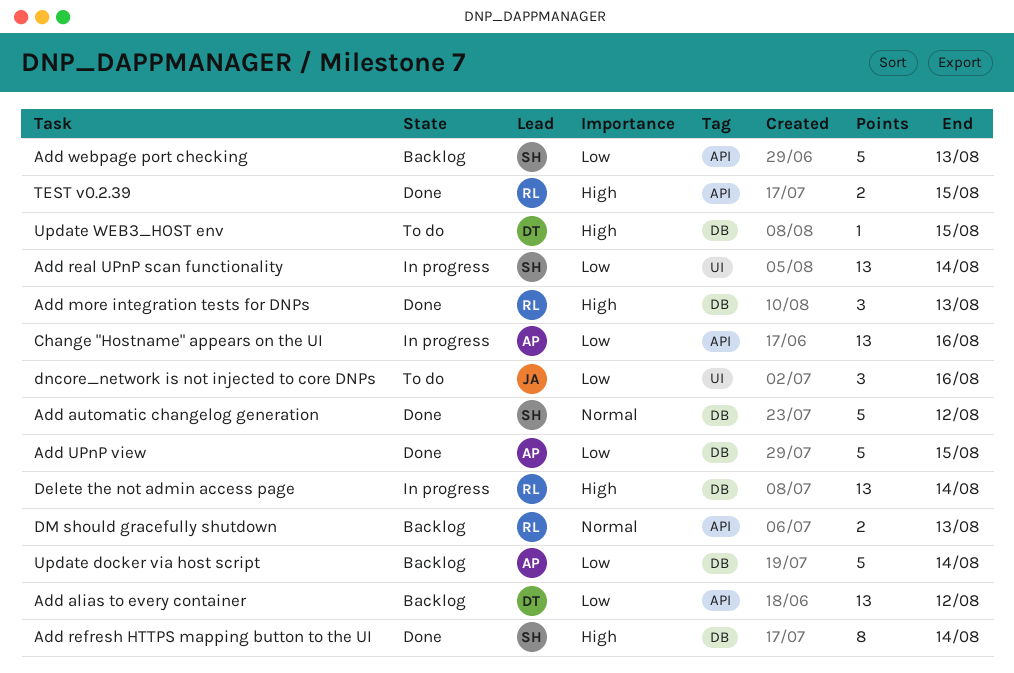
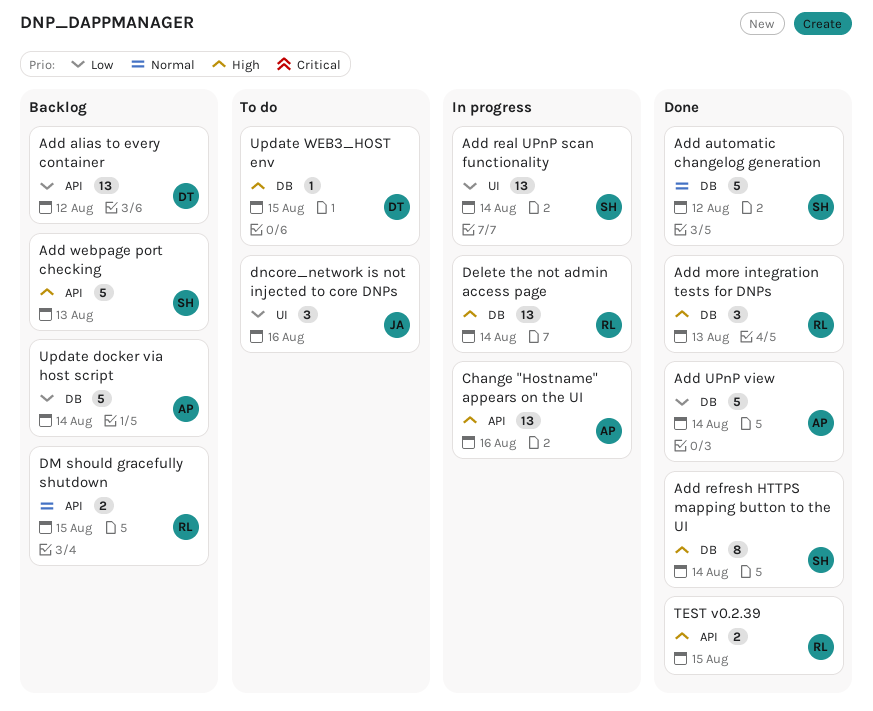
Add UPnP view, due: Aug 15 -> Aug 14
Add webpage port checking, priority: Low -> High
Change "Hostname" appears on the UI, priority: Low -> High
DM should gracefully shutdown, due: Aug 13 -> Aug 15

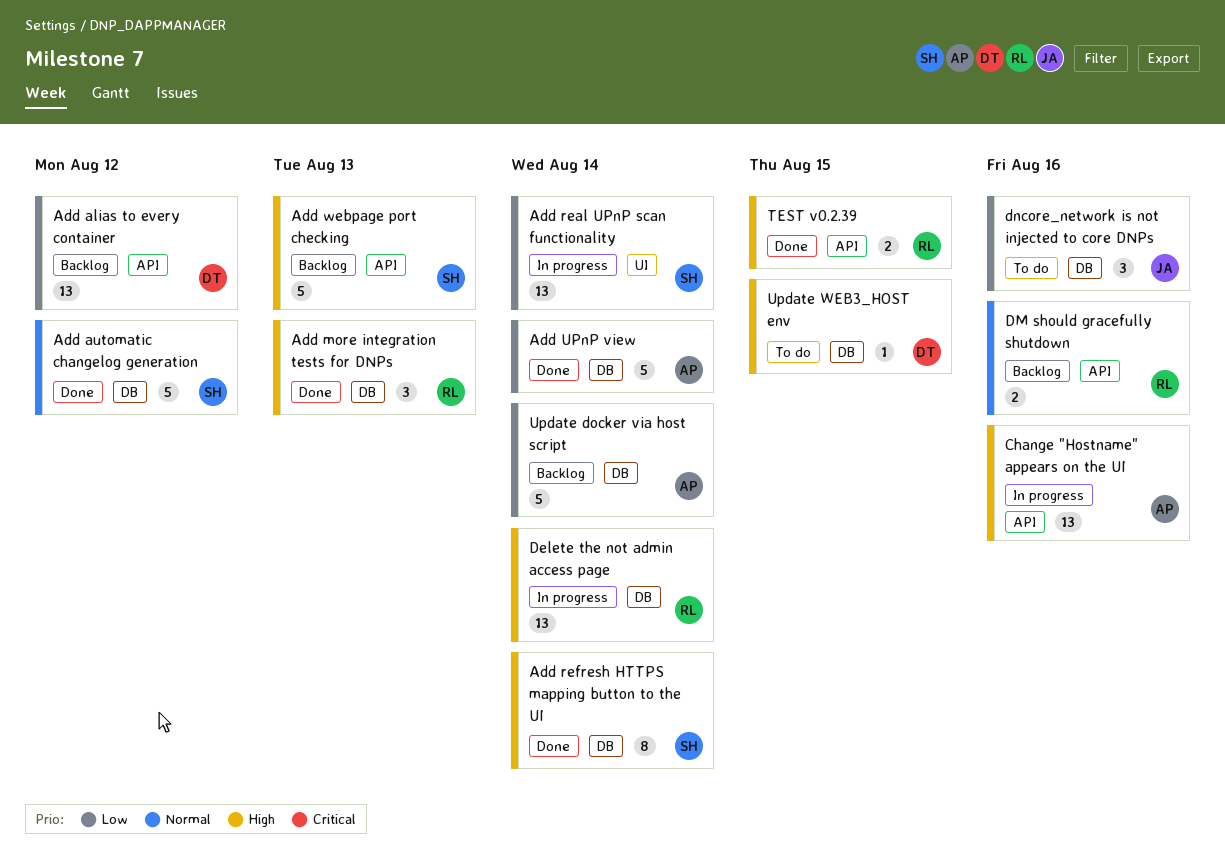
DM should gracefully shutdown, due: Aug 15 -> Aug 16
dncore_network is not injected to core DNPs, label: UI -> DB

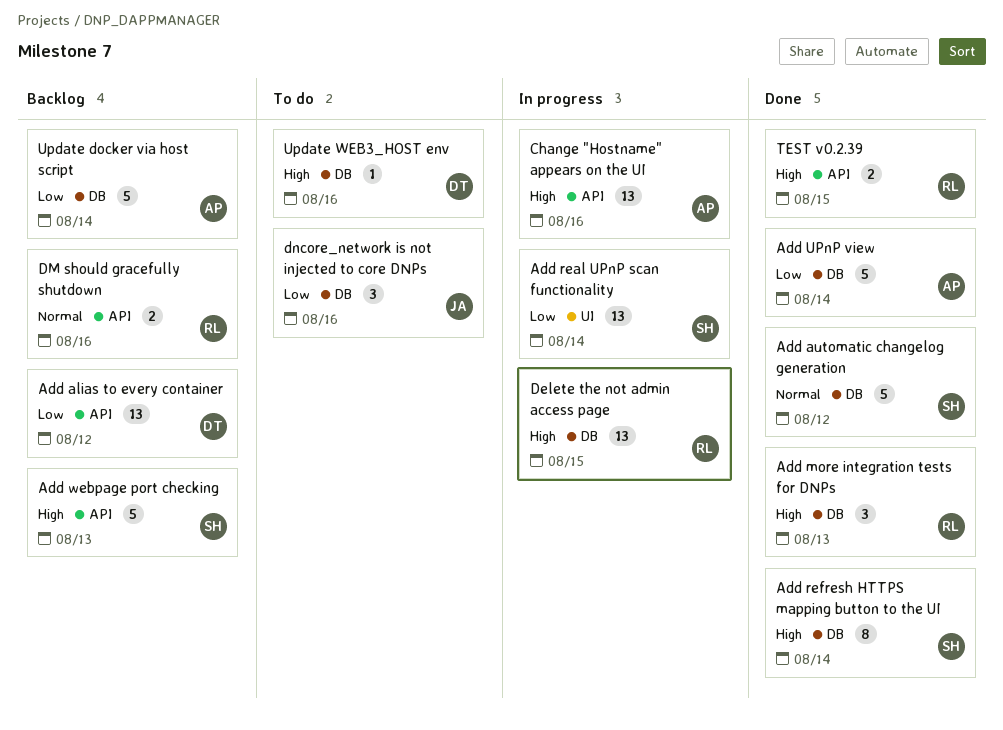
Delete the not admin access page, due: Aug 14 -> Aug 15
Update WEB3_HOST env, due: Aug 15 -> Aug 16

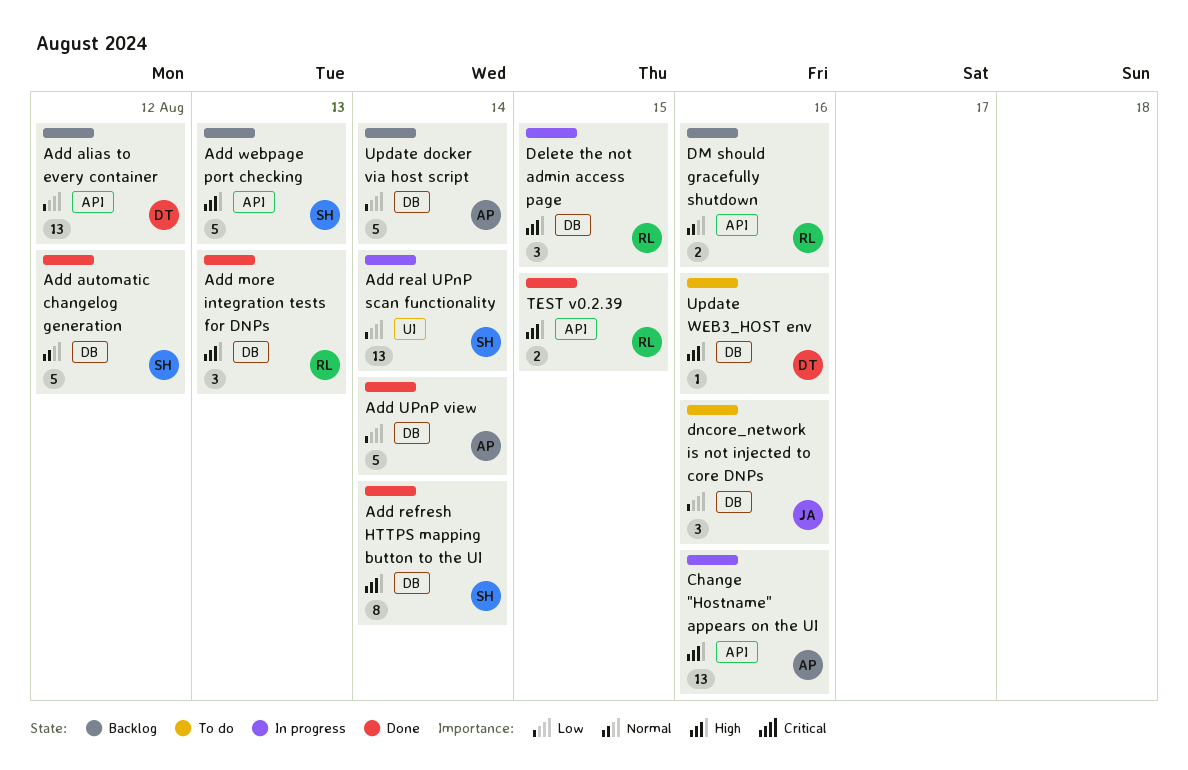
Delete the not admin access page, estimate: 13 -> 3

